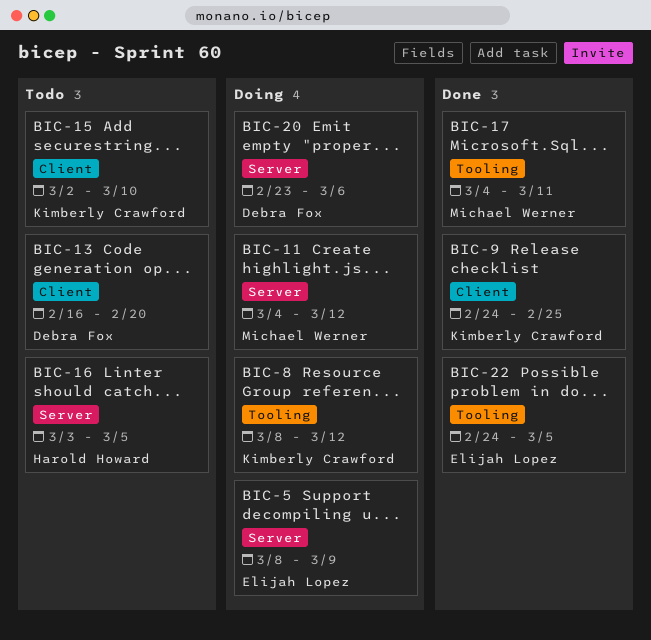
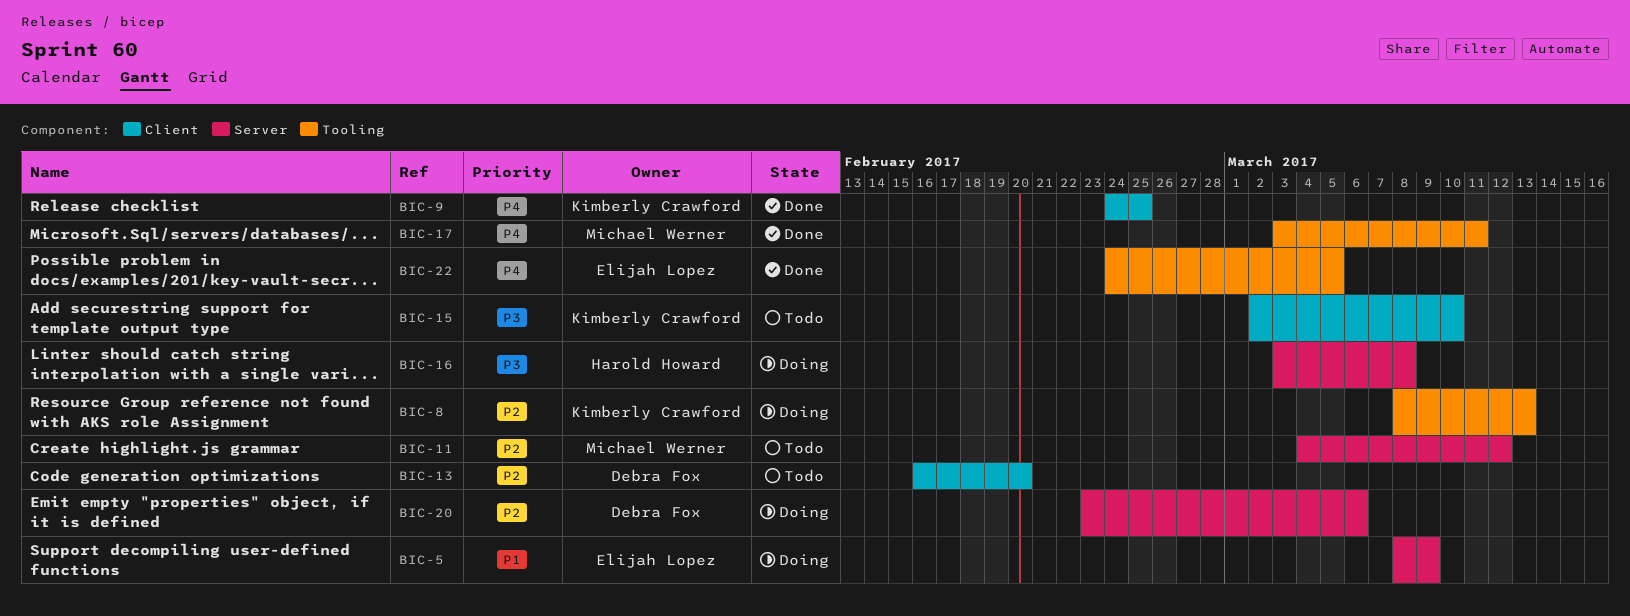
BIC-8, due: Mar 12 -> Mar 13
BIC-11, status: Doing -> Todo
BIC-16, status: Todo -> Doing
BIC-16, due: Mar 5 -> Mar 8
BIC-17, start: Mar 4 -> Mar 3

